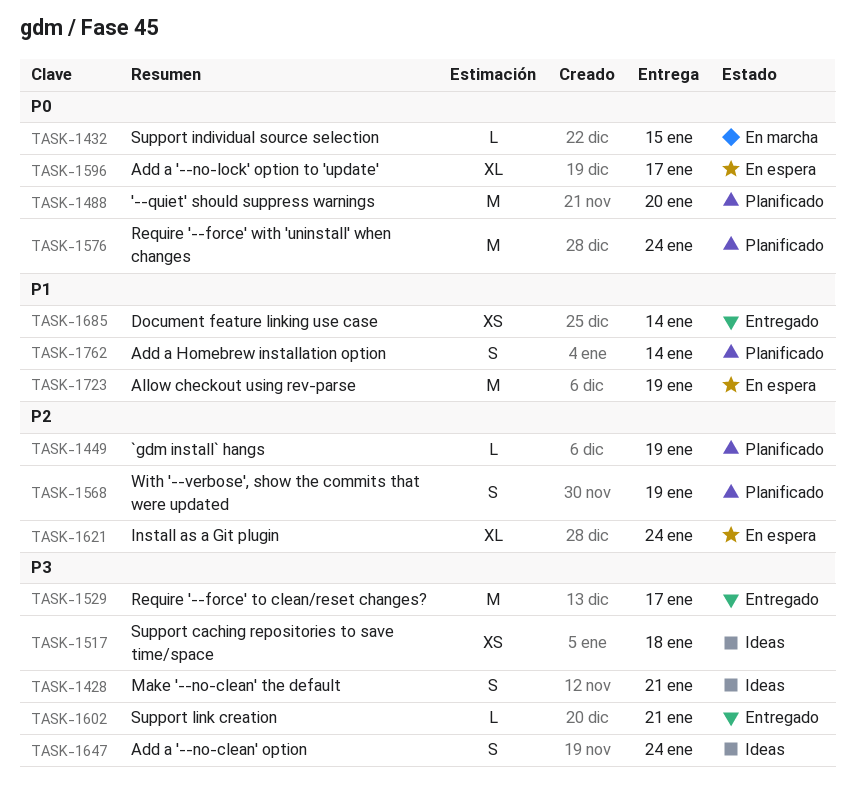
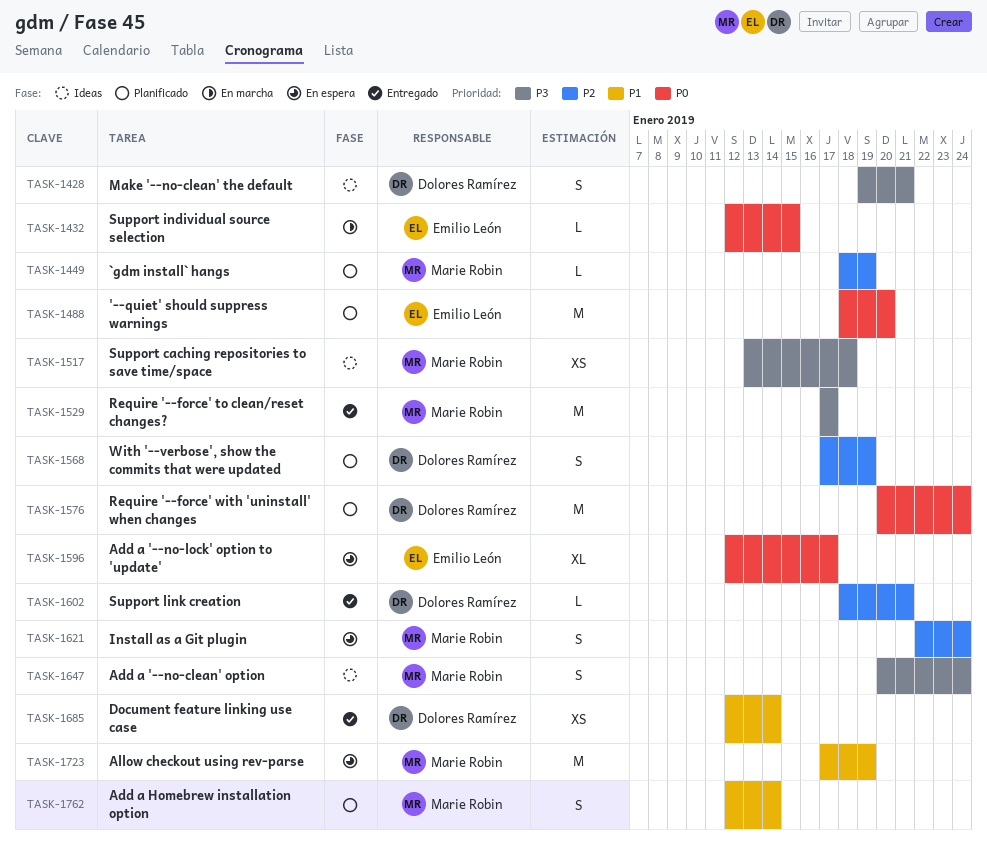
TASK-1602, priority: P3 -> P2
TASK-1621, estimate: XL -> S

